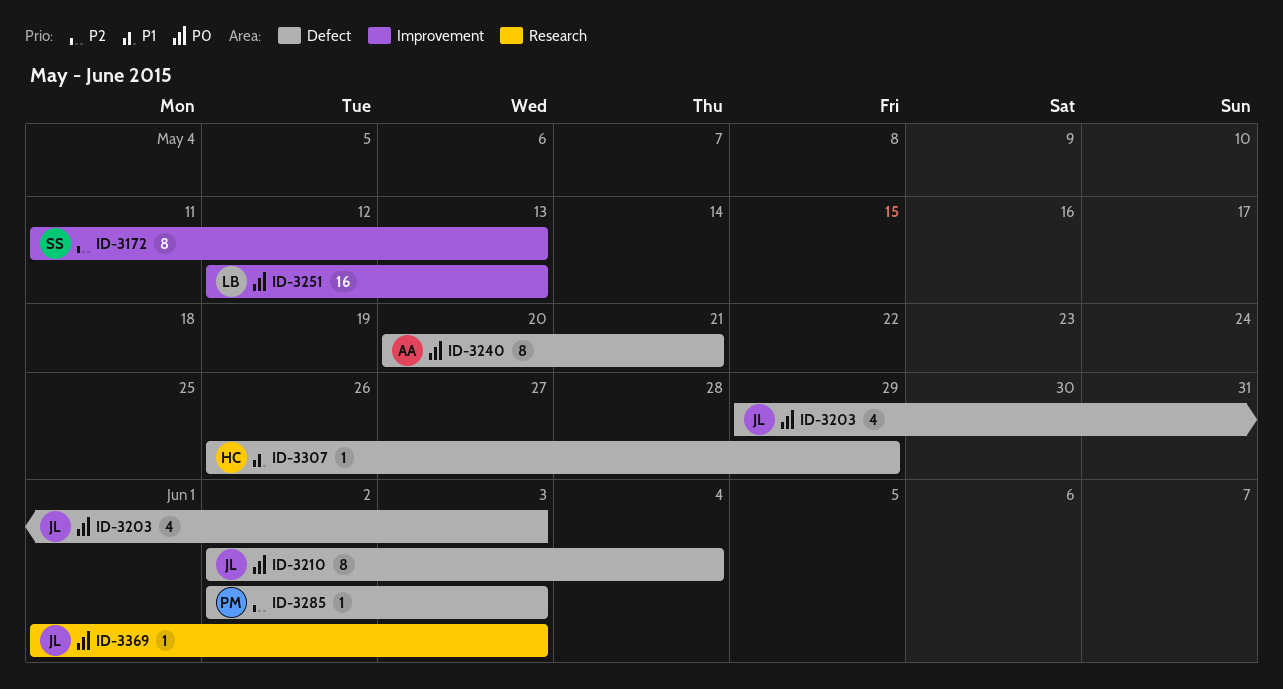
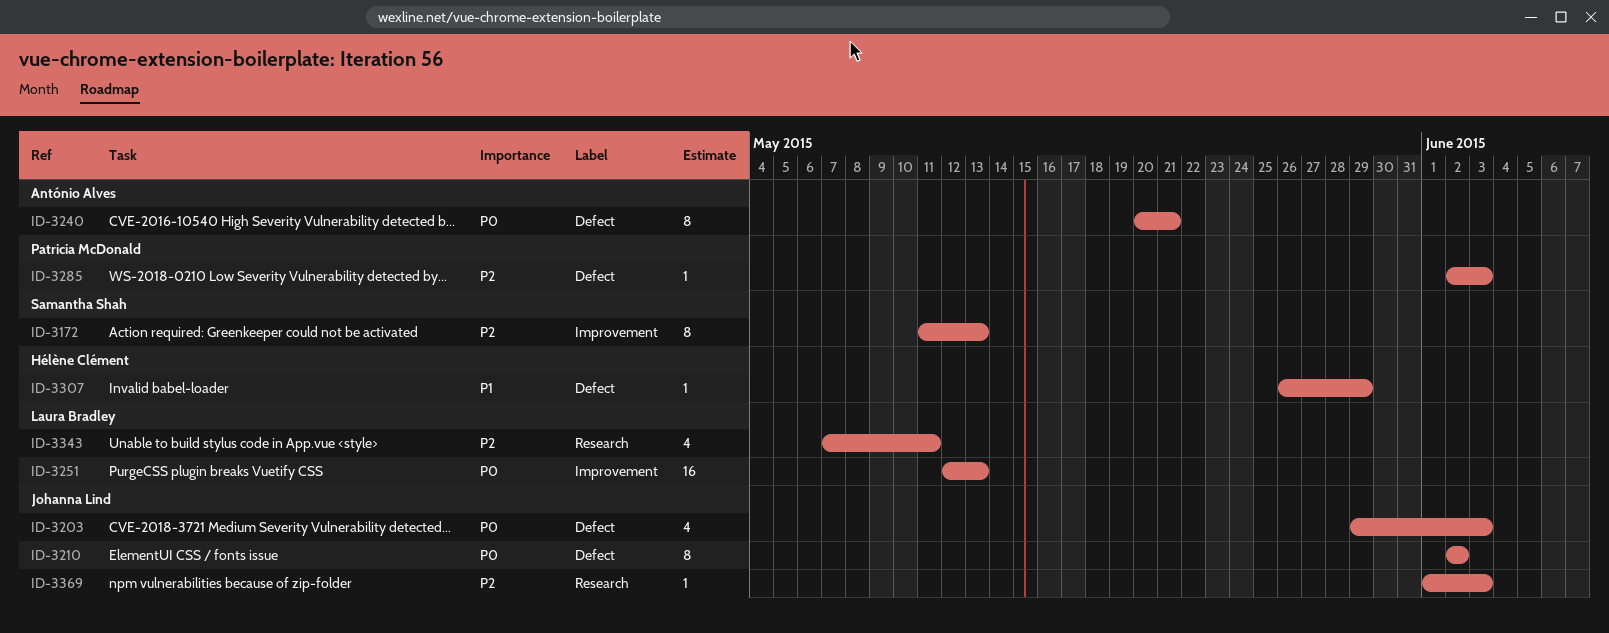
ID-3210, due: Jun 4 -> Jun 2
ID-3343: none -> present
ID-3369, priority: P0 -> P2

